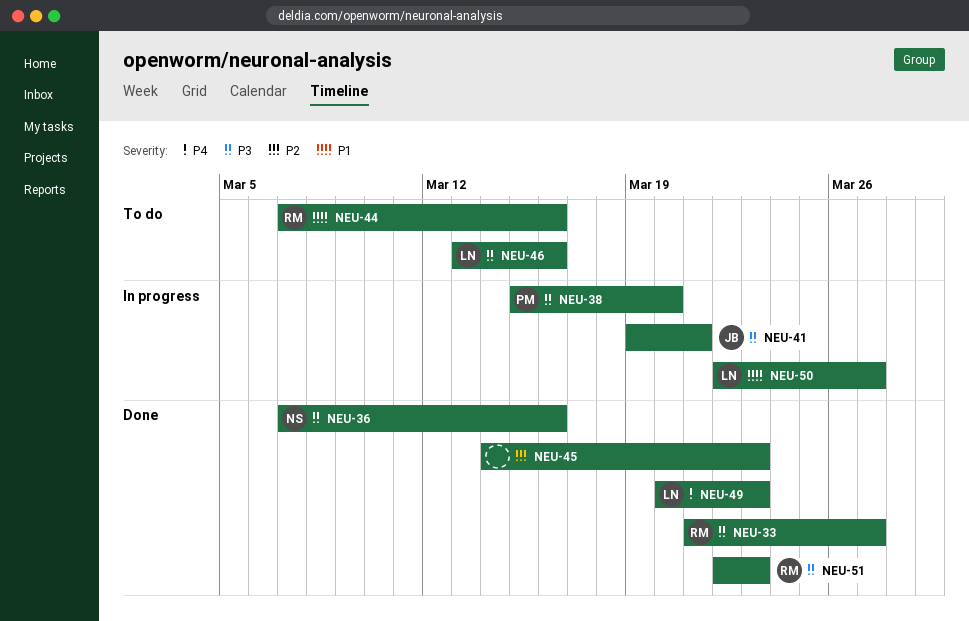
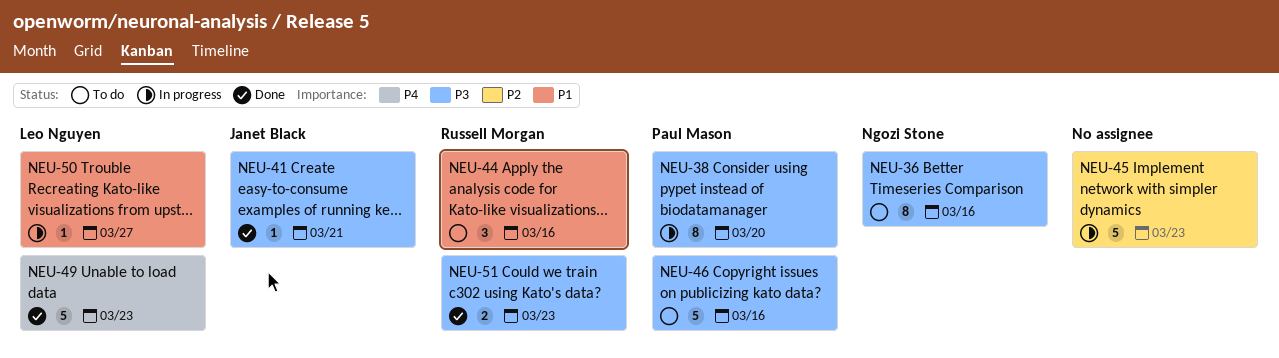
NEU-33: present -> none
NEU-36, status: Done -> To do
NEU-41, status: In progress -> Done
NEU-45, status: Done -> In progress
NEU-46, owner: Leo Nguyen -> Paul Mason

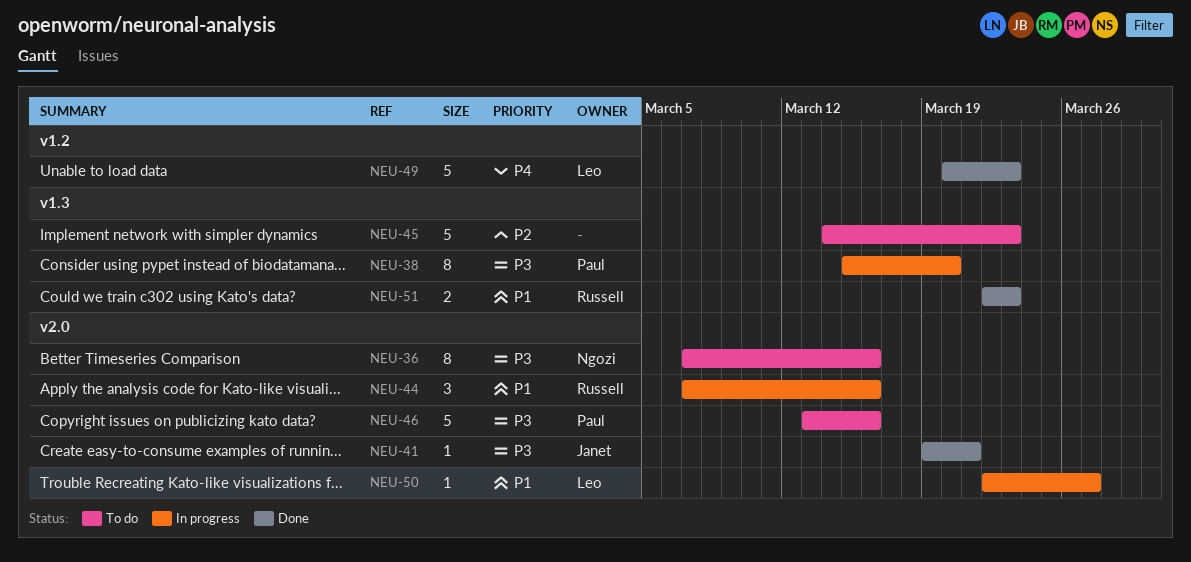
NEU-44, status: To do -> In progress
NEU-45, status: In progress -> To do
NEU-51, priority: P3 -> P1

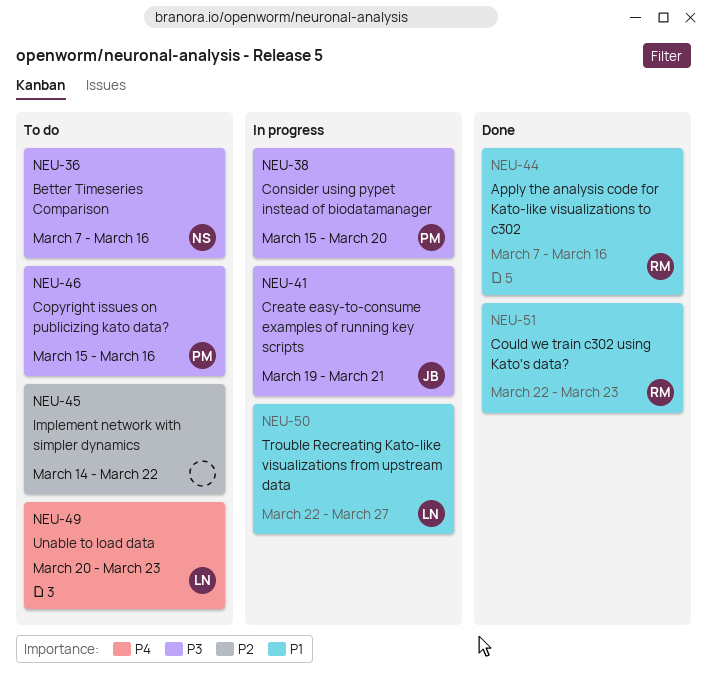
NEU-41, status: Done -> In progress
NEU-44, status: In progress -> Done
NEU-45, due: Mar 23 -> Mar 22
NEU-46, start: Mar 13 -> Mar 15
NEU-49, status: Done -> To do

